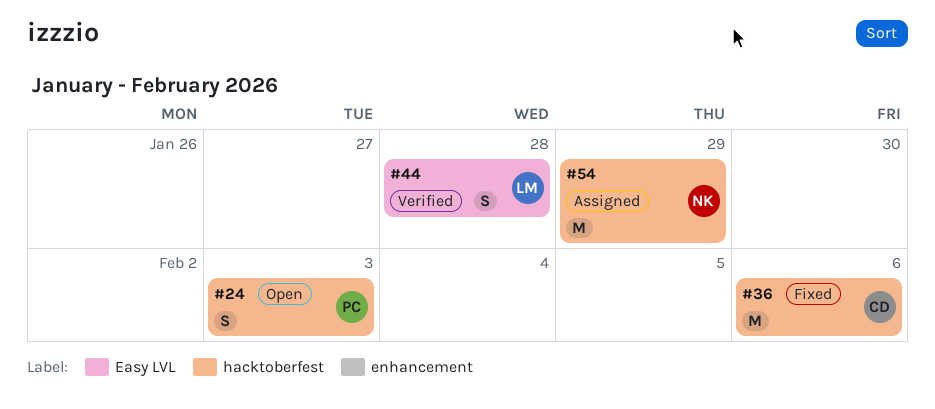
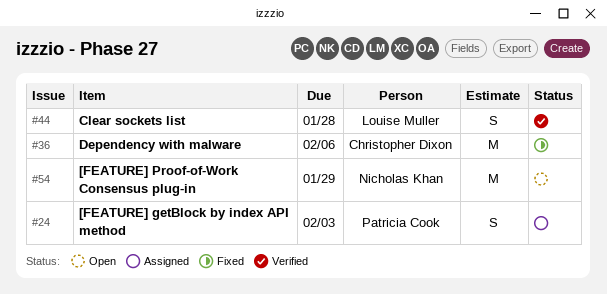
#24, status: Open -> Assigned
#54, status: Assigned -> Open

